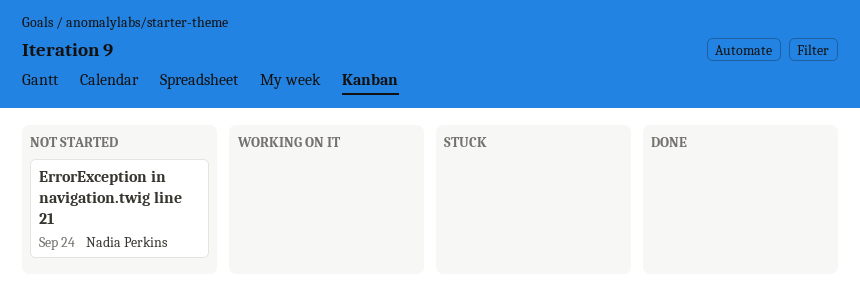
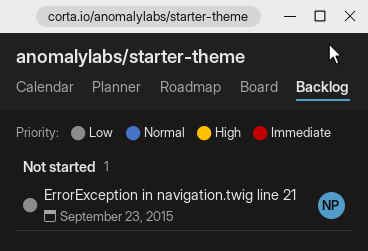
ErrorException in navigation.twig line 21, due: Sep 24 -> Sep 23

